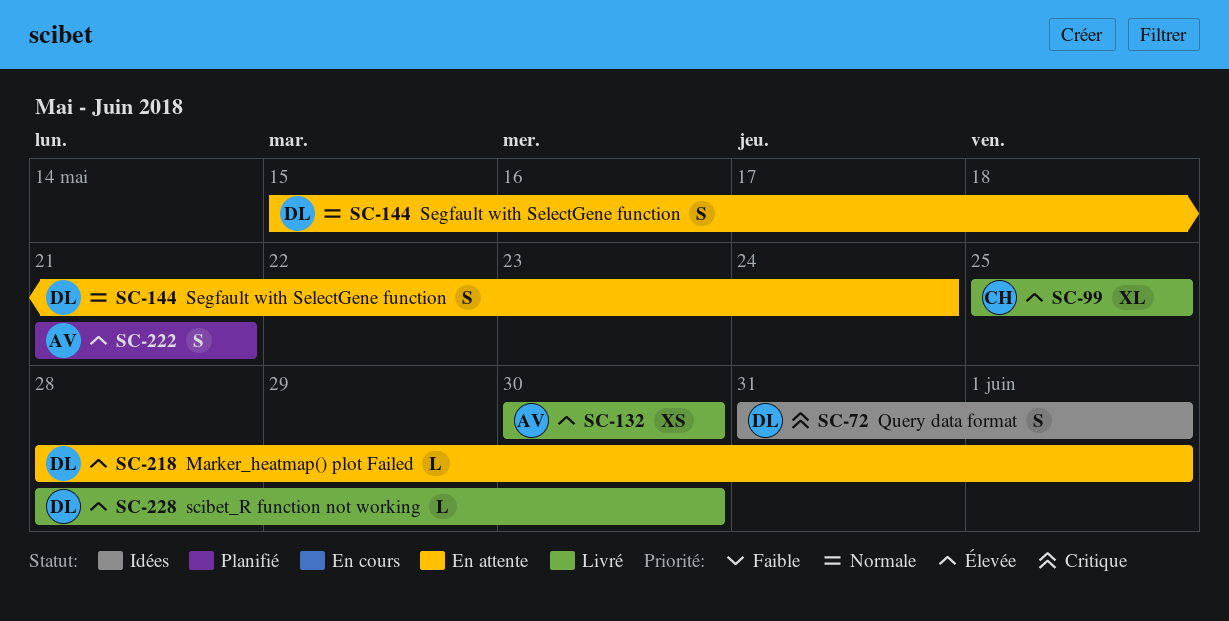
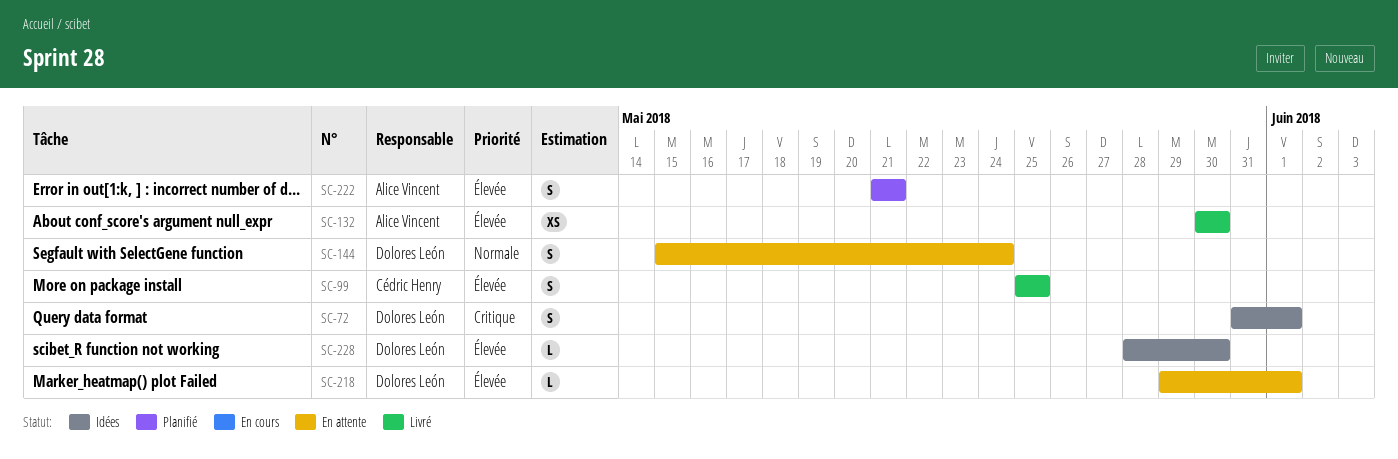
SC-99, estimate: XL -> S
SC-218, start: May 28 -> May 29
SC-228, status: Livré -> Idées

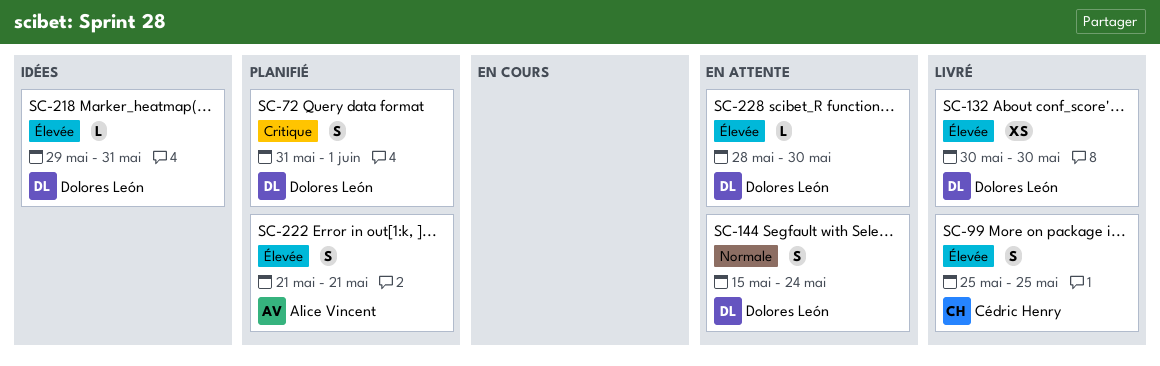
SC-72, status: Idées -> Planifié
SC-132, owner: Alice Vincent -> Dolores León
SC-218, status: En attente -> Idées
SC-218, due: Jun 1 -> May 31
SC-228, status: Idées -> En attente

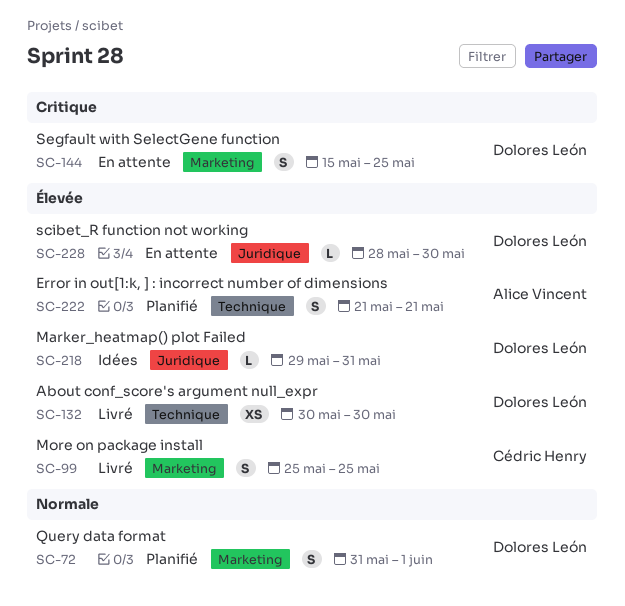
SC-72, priority: Critique -> Normale
SC-144, priority: Normale -> Critique
SC-144, due: May 24 -> May 25

